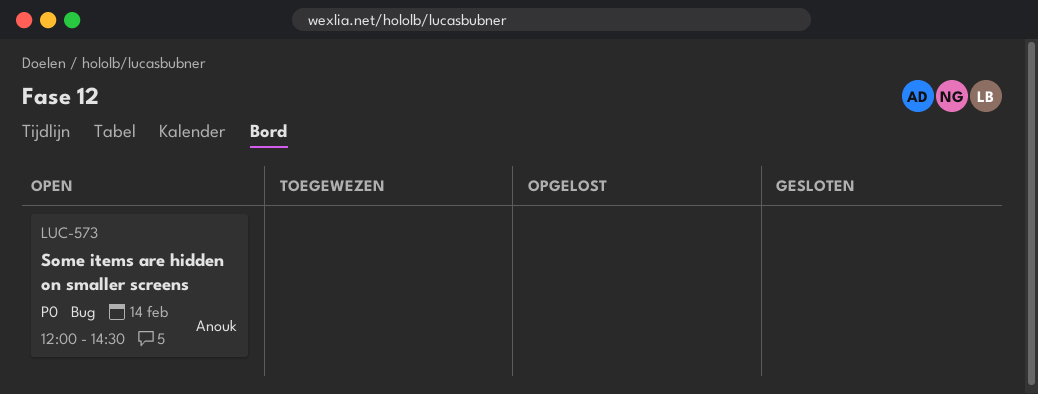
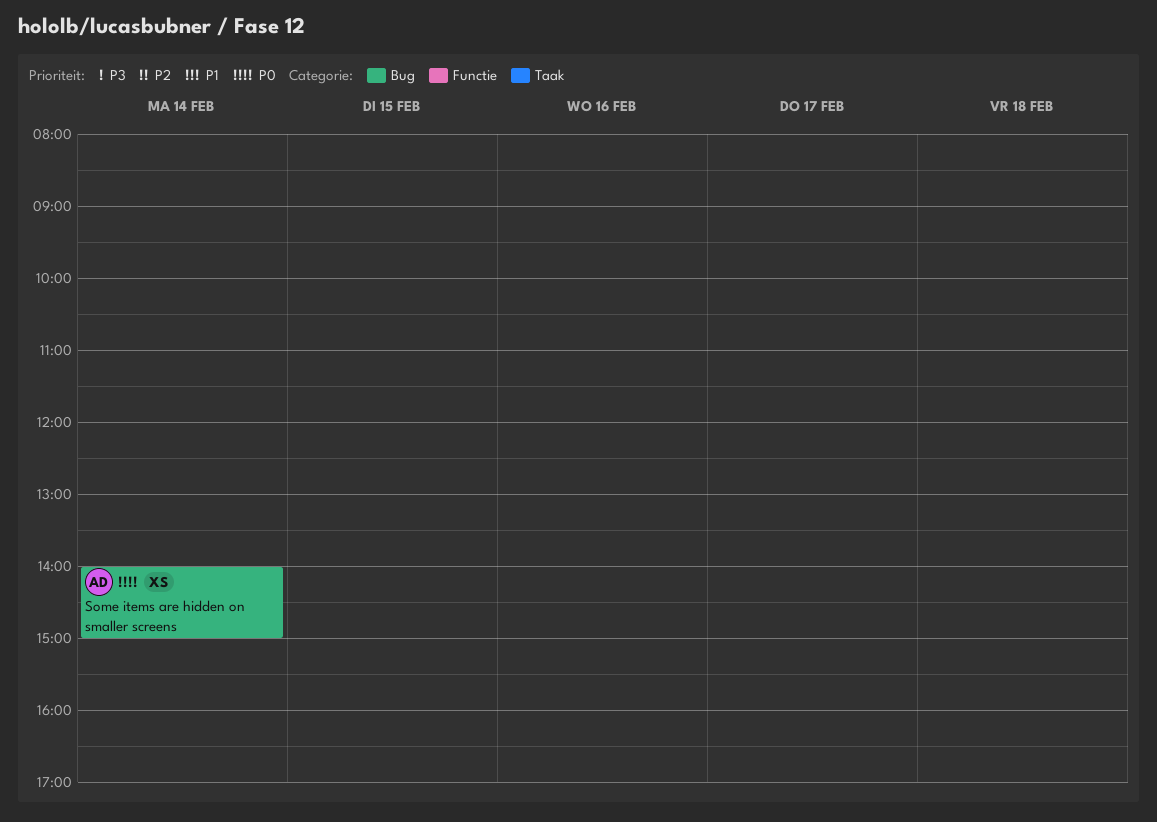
Some items are hidden on smaller screens, begins: 12:00 -> 14:00
Some items are hidden on smaller screens, ends: 14:30 -> 15:00

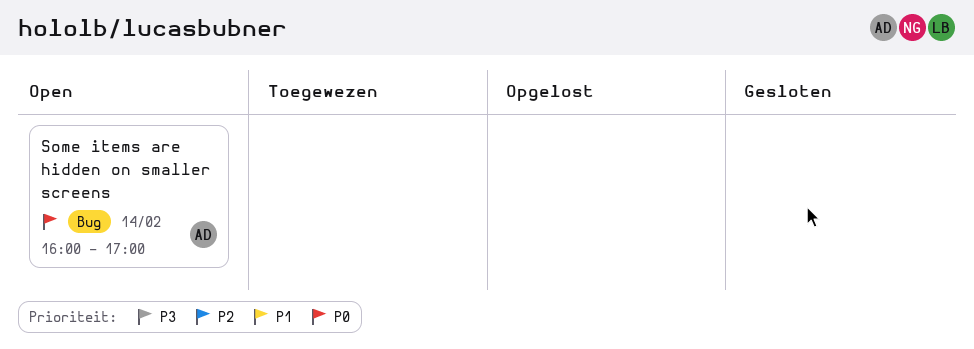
Some items are hidden on smaller screens, begins: 14:00 -> 16:00
Some items are hidden on smaller screens, ends: 15:00 -> 17:00

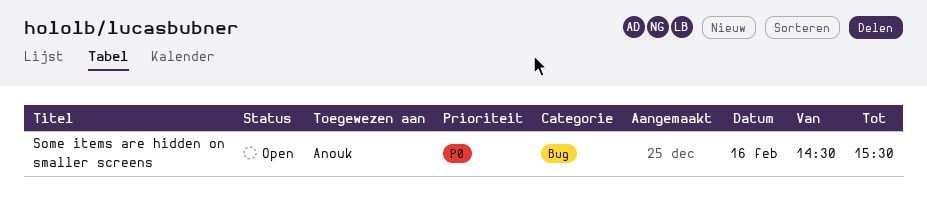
Some items are hidden on smaller screens, day: Feb 14 -> Feb 16
Some items are hidden on smaller screens, begins: 16:00 -> 14:30
Some items are hidden on smaller screens, ends: 17:00 -> 15:30

